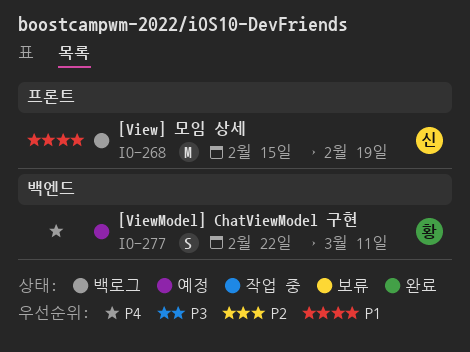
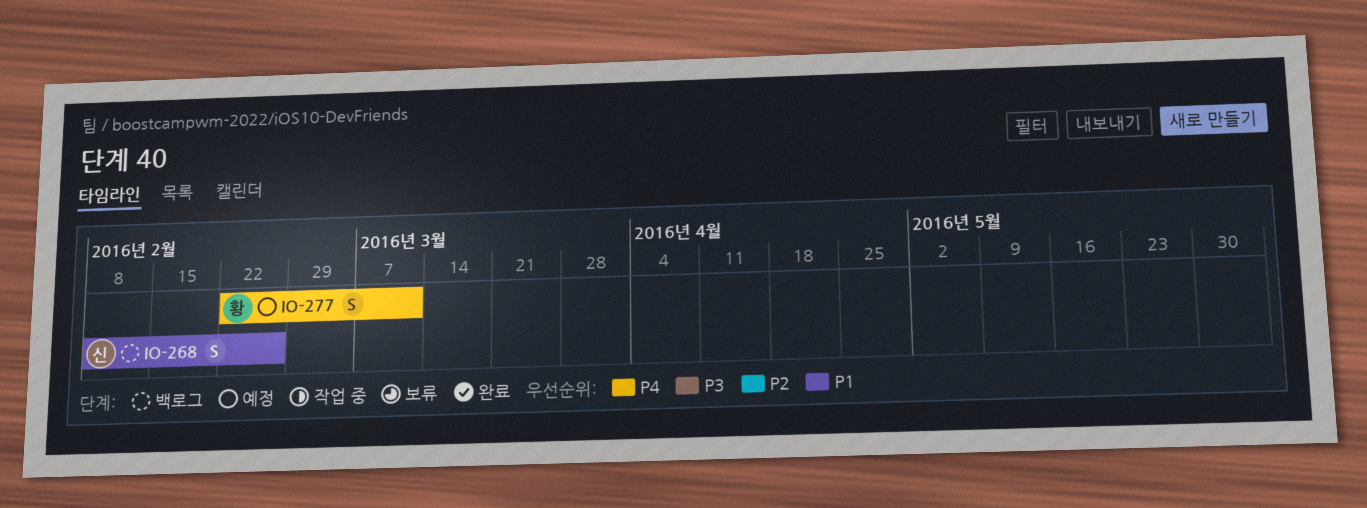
IO-268, estimate: M -> S
IO-268, start: Feb 15 -> Feb 8
IO-268, due: Feb 19 -> Feb 26

